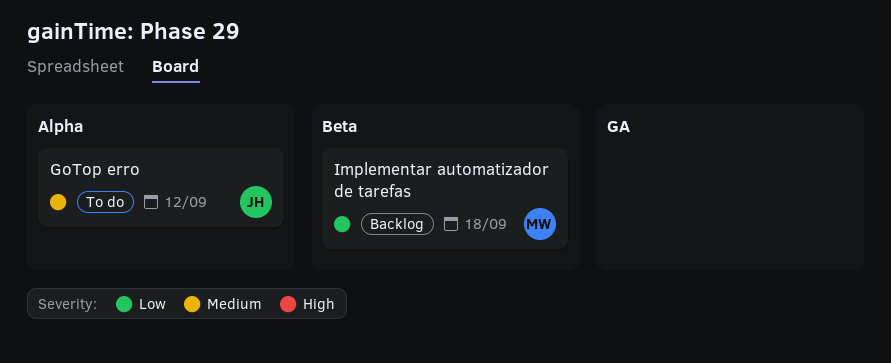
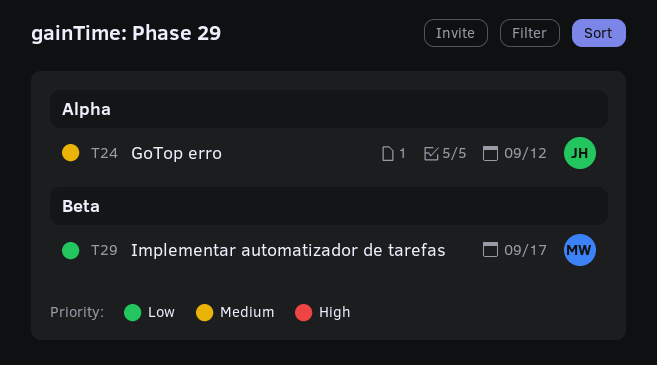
Implementar automatizador de tarefas, due: Sep 18 -> Sep 17

